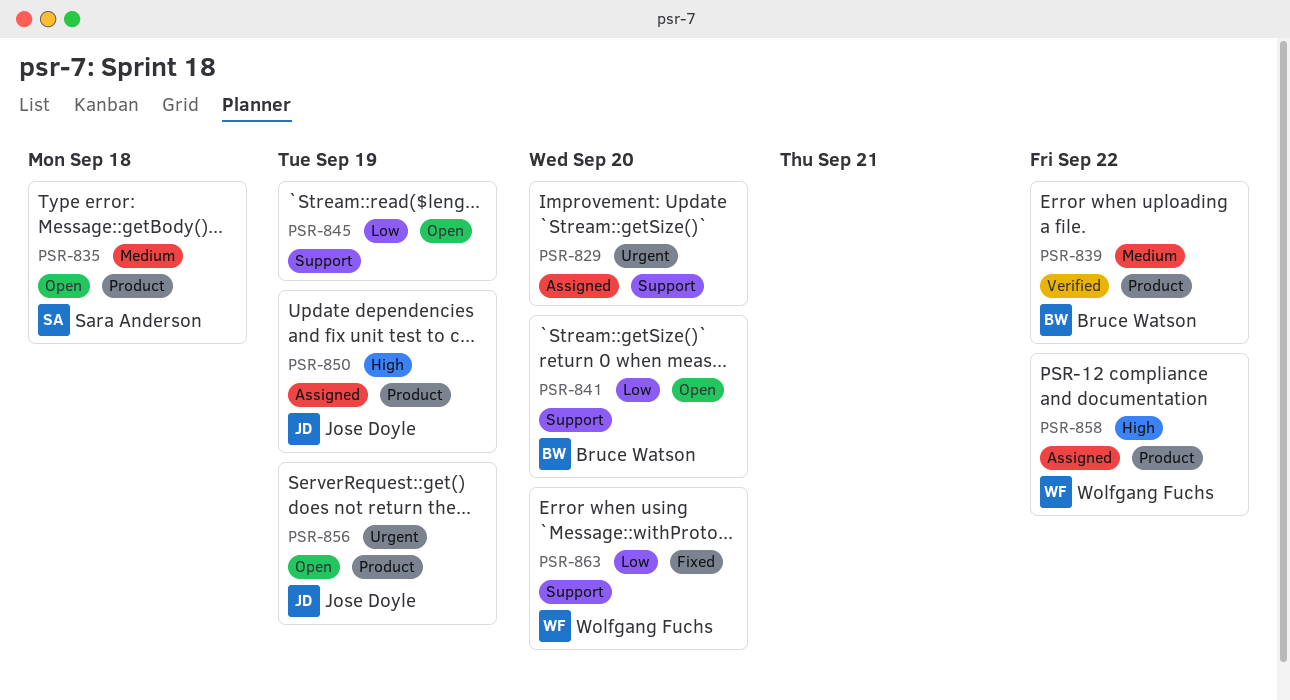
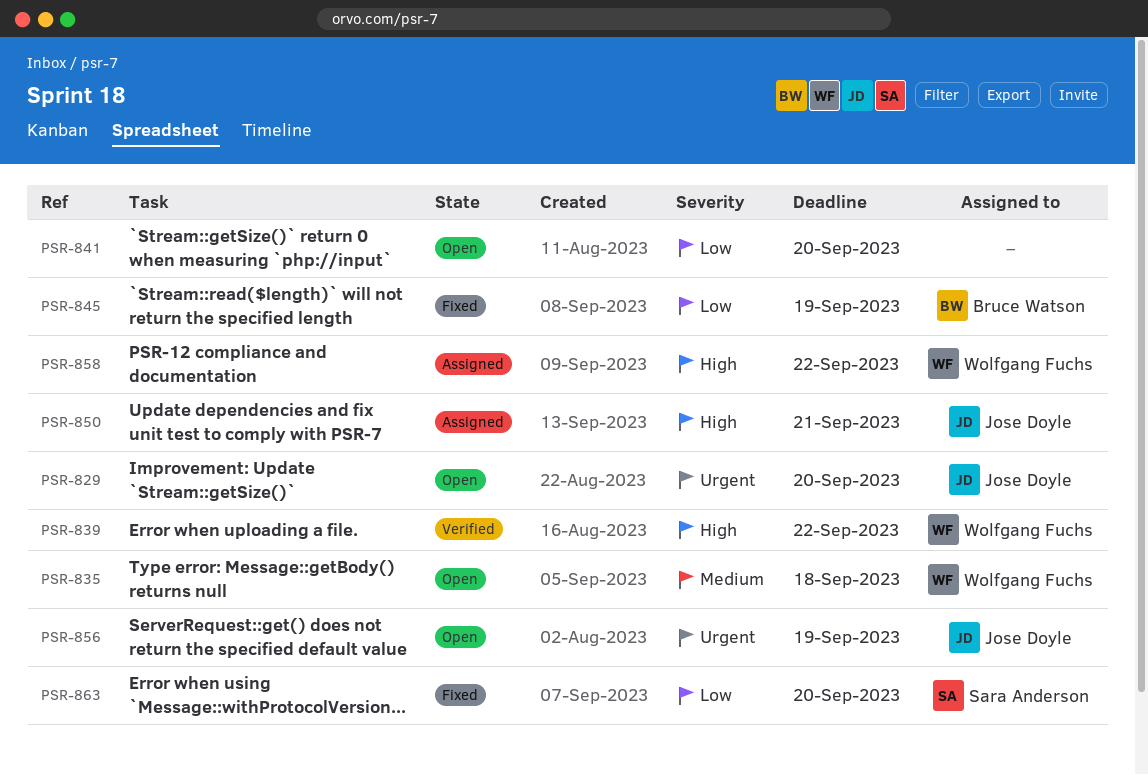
PSR-829, status: Assigned -> Open
PSR-829, owner: none -> Jose Doyle
PSR-835, owner: Sara Anderson -> Wolfgang Fuchs
PSR-839, owner: Bruce Watson -> Wolfgang Fuchs
PSR-839, priority: Medium -> High
PSR-841, owner: Bruce Watson -> none
PSR-845, status: Open -> Fixed
PSR-845, owner: none -> Bruce Watson
PSR-850, due: Sep 19 -> Sep 21
PSR-863, owner: Wolfgang Fuchs -> Sara Anderson

